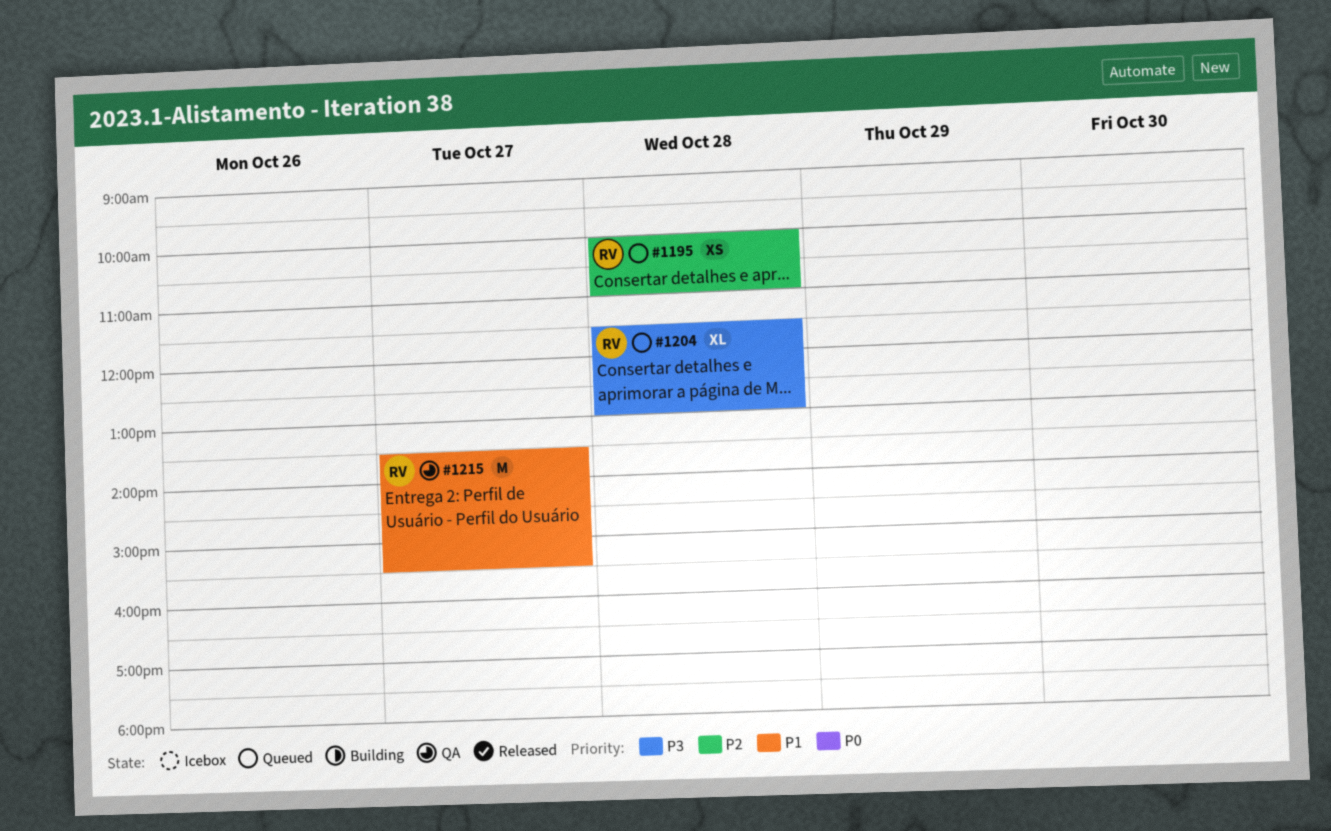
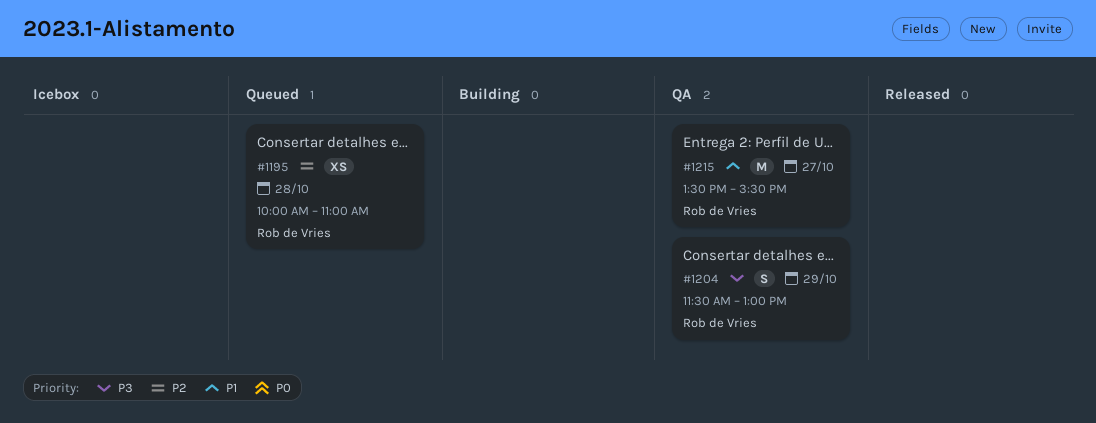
#1204, status: Queued -> QA
#1204, estimate: XL -> S
#1204, day: Oct 28 -> Oct 29

